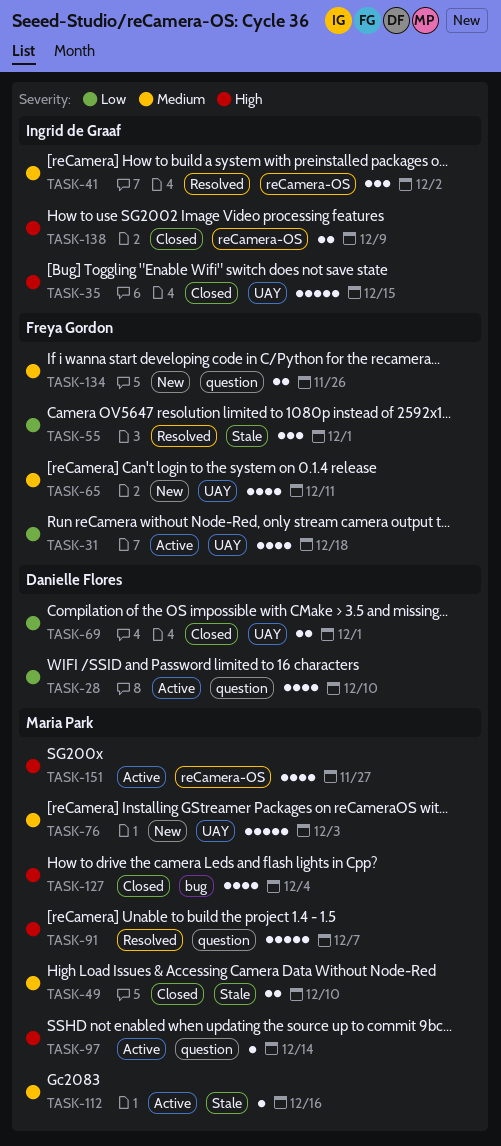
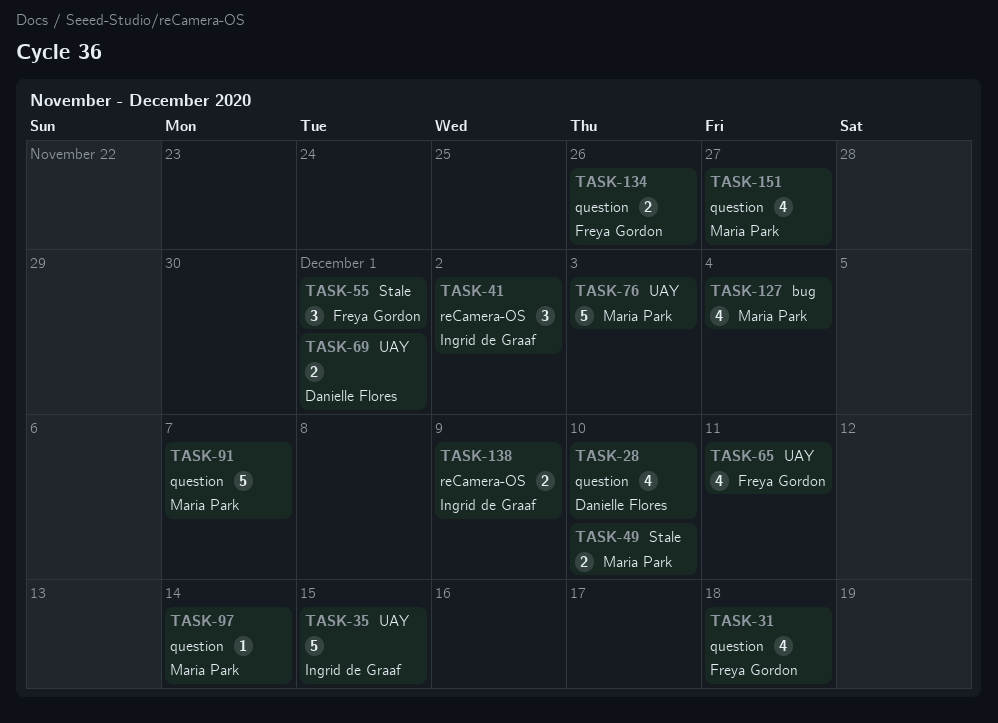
TASK-31, label: UAY -> question
TASK-112: present -> none
TASK-151, label: reCamera-OS -> question

